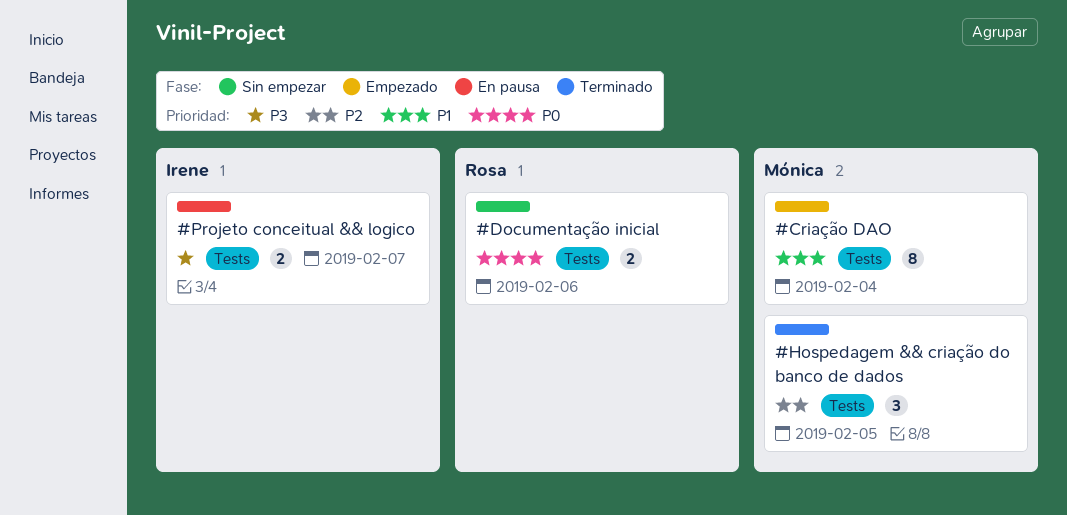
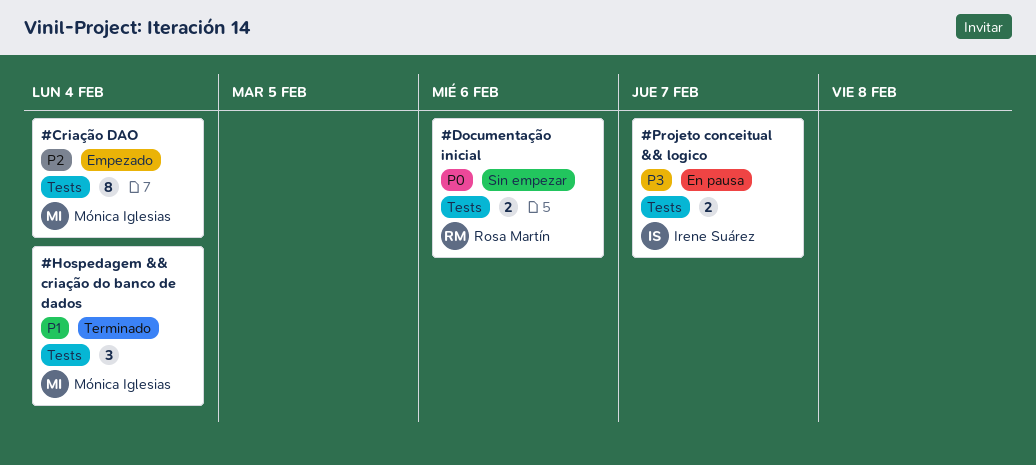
#Criação DAO, priority: P1 -> P2
#Hospedagem && criação do banco de dados, priority: P2 -> P1
#Hospedagem && criação do banco de dados, due: Feb 5 -> Feb 4

